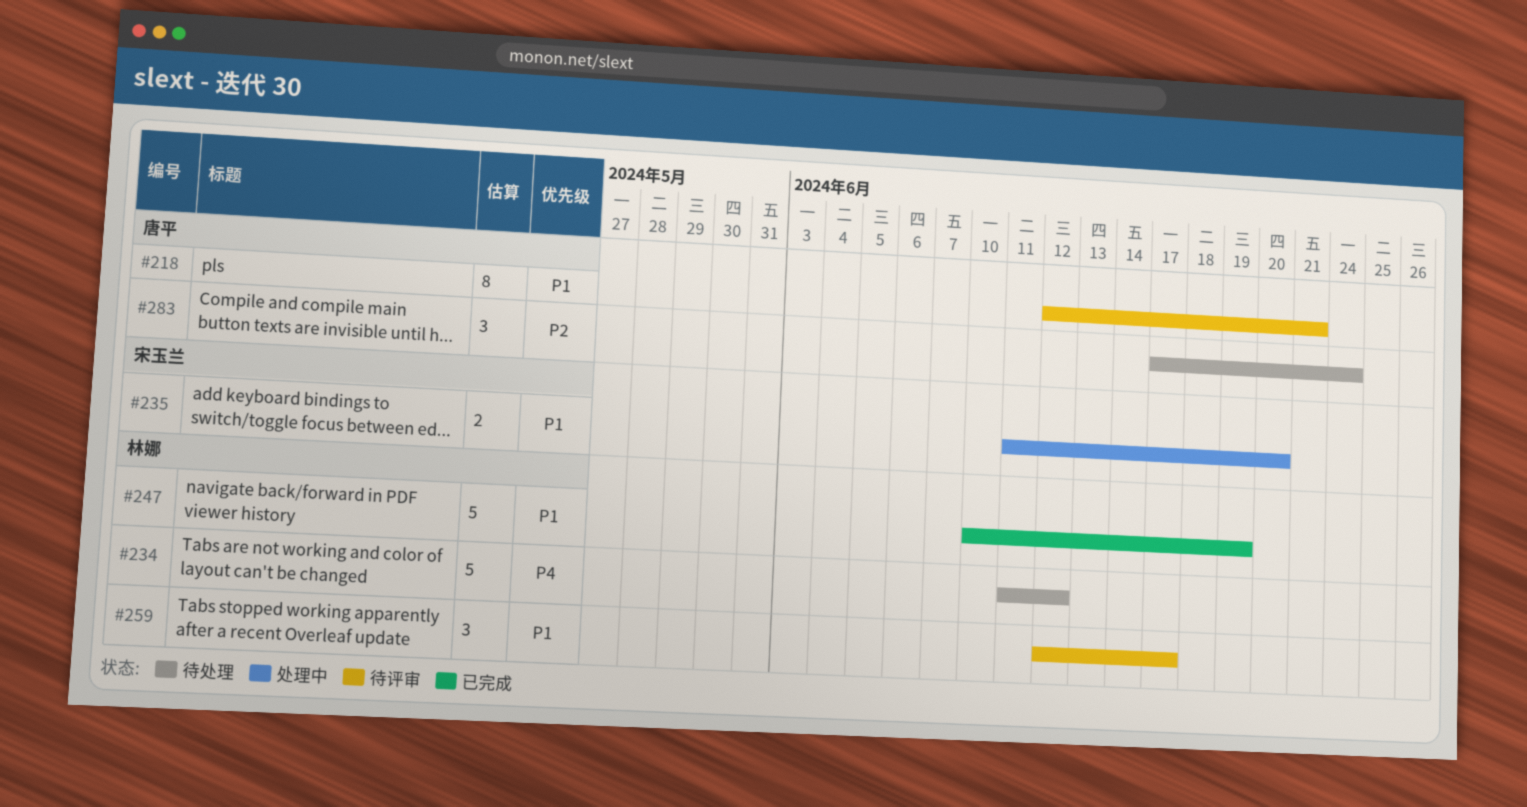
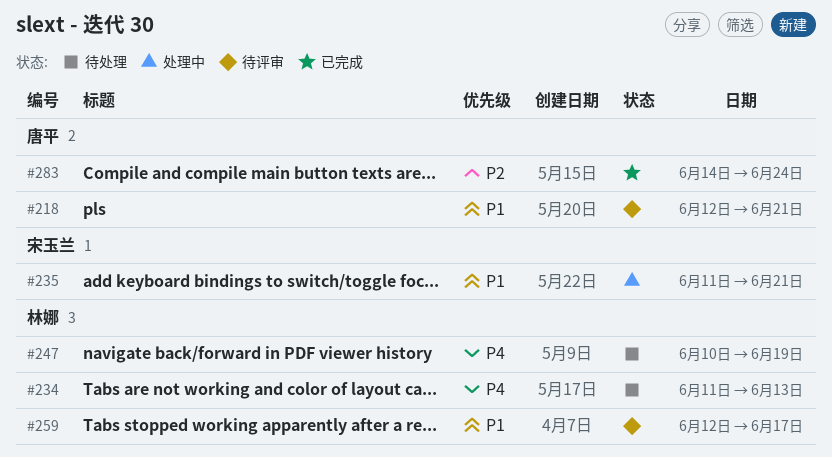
#234, due: Jun 12 -> Jun 13
#235, due: Jun 20 -> Jun 21
#247, status: 已完成 -> 待处理
#247, priority: P1 -> P4
#283, status: 待处理 -> 已完成
#283, start: Jun 17 -> Jun 14

